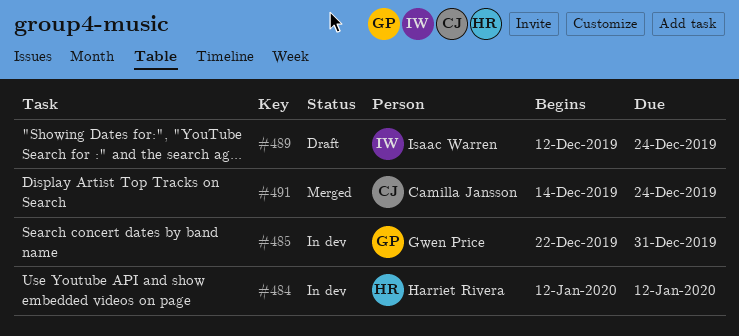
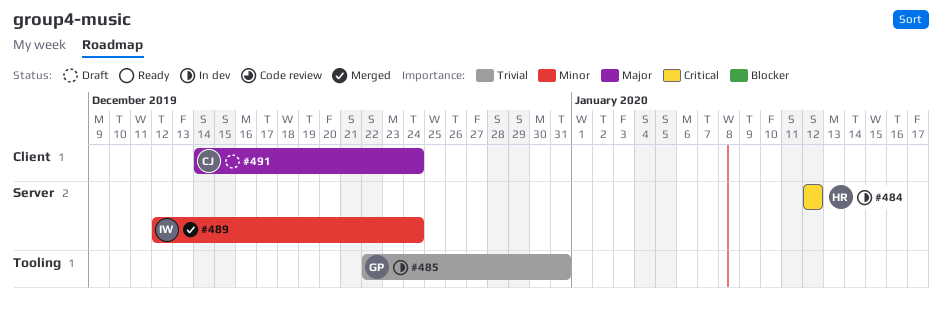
#489, status: Draft -> Merged
#491, status: Merged -> Draft

